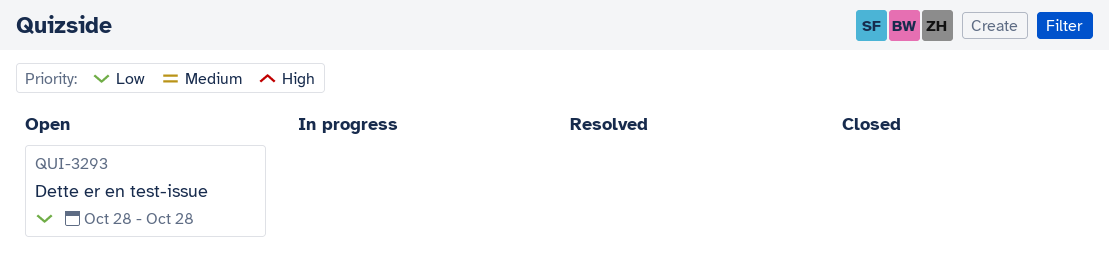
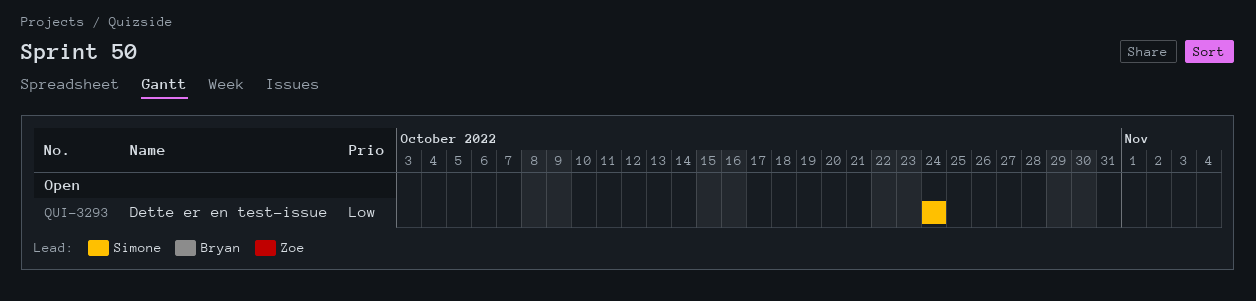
QUI-3293, start: Oct 28 -> Oct 24
QUI-3293, due: Oct 28 -> Oct 24

